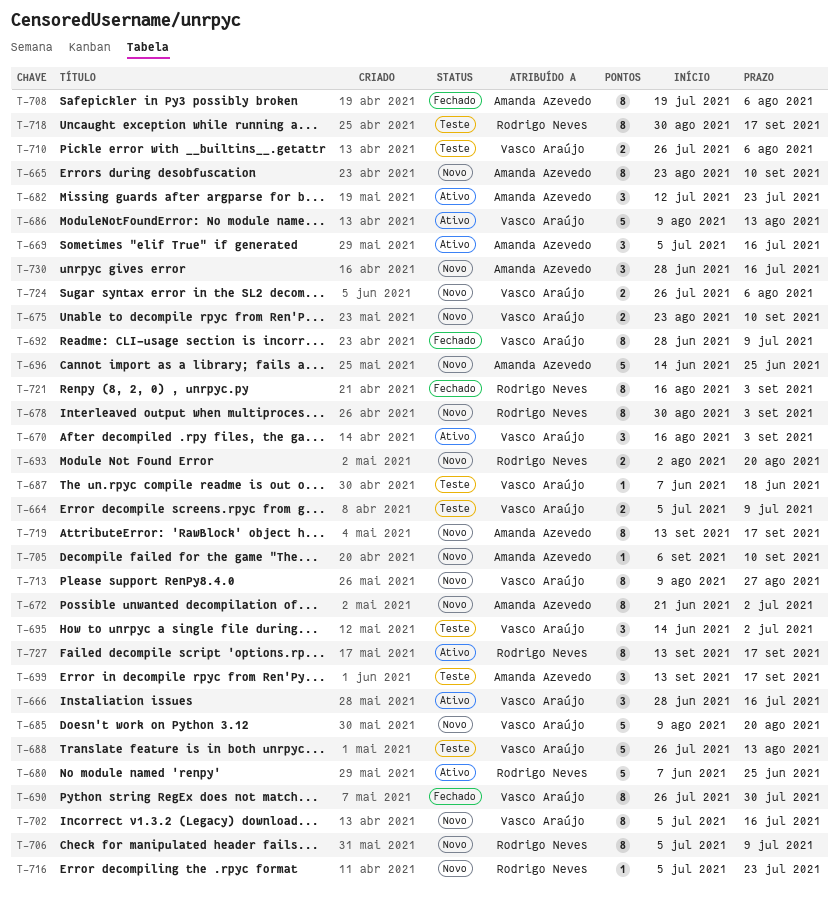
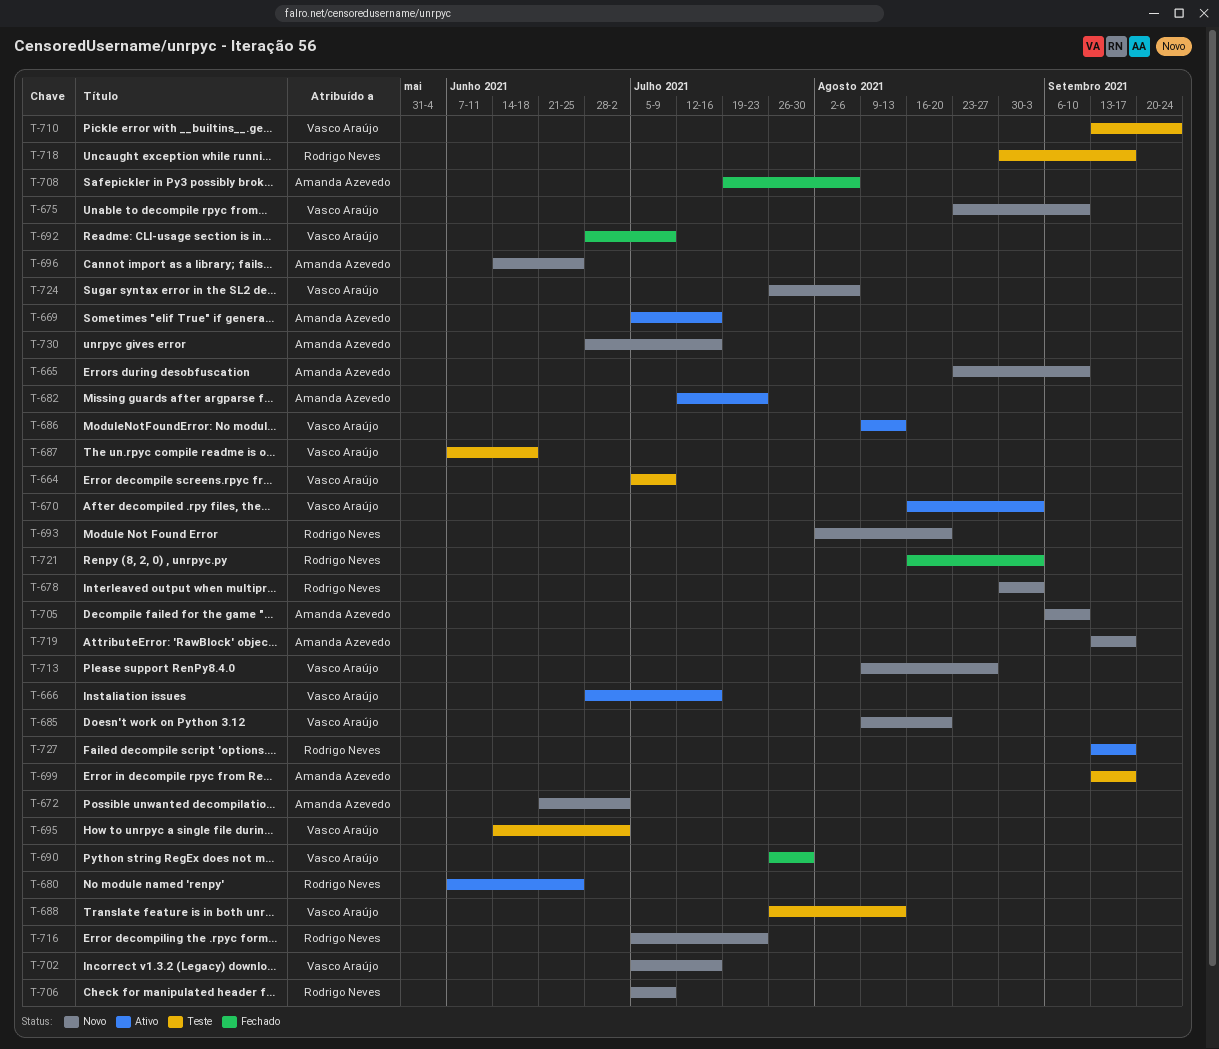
T-710, start: Jul 26 -> Sep 13
T-710, due: Aug 6 -> Sep 24

